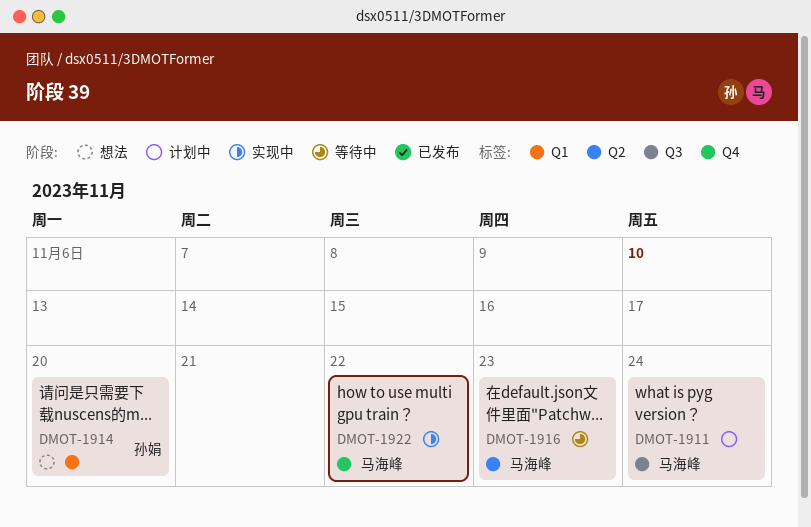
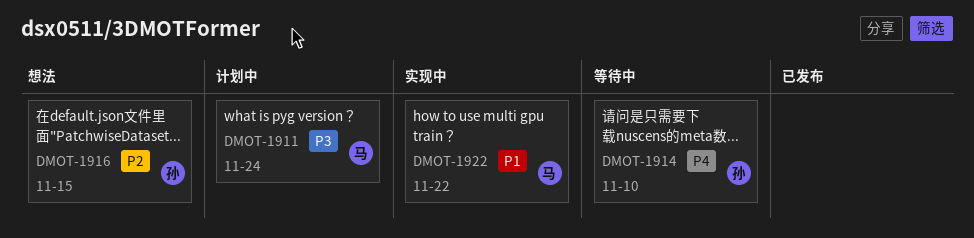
DMOT-1914, status: 想法 -> 等待中
DMOT-1914, due: Nov 20 -> Nov 10
DMOT-1916, status: 等待中 -> 想法
DMOT-1916, owner: 马海峰 -> 孙娟
DMOT-1916, due: Nov 23 -> Nov 15

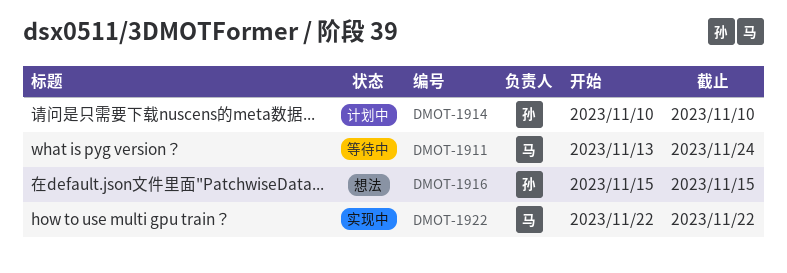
DMOT-1911, status: 计划中 -> 等待中
DMOT-1914, status: 等待中 -> 计划中

